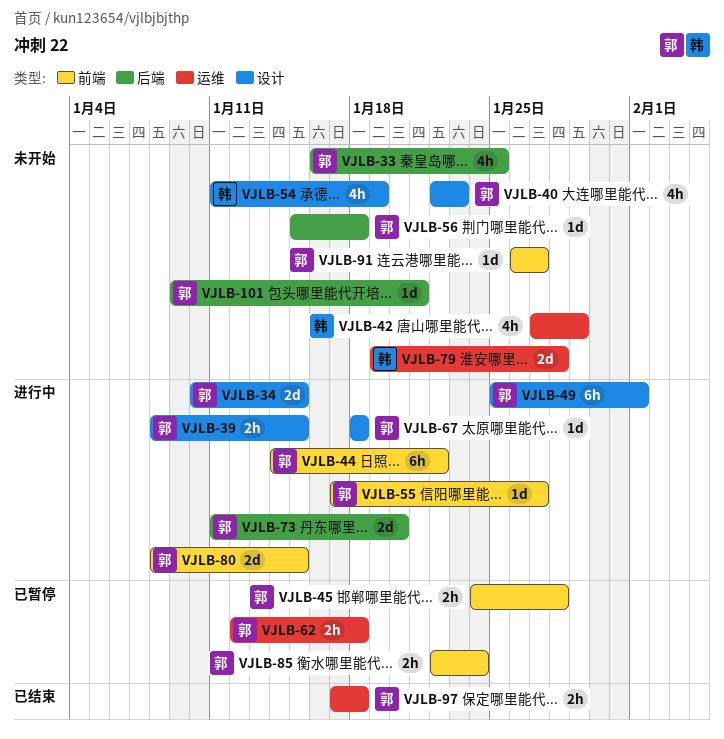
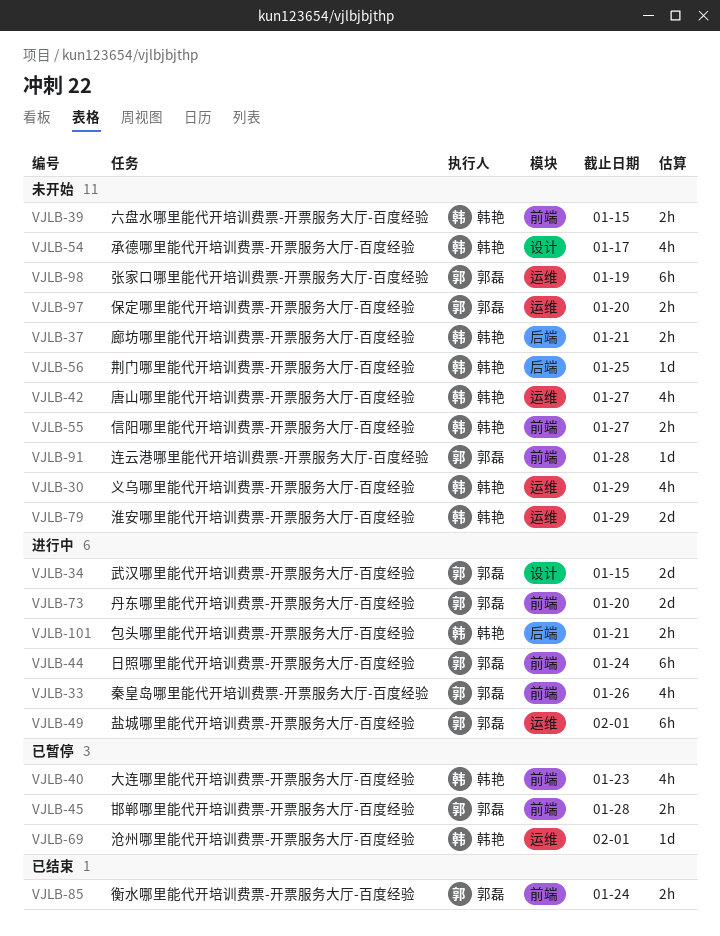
VJLB-30: none -> present
VJLB-33, status: 未开始 -> 进行中
VJLB-33, label: 后端 -> 前端
VJLB-33, due: Jan 25 -> Jan 26
VJLB-37: none -> present
VJLB-39, status: 进行中 -> 未开始
VJLB-39, owner: 郭磊 -> 韩艳
VJLB-39, label: 设计 -> 前端
VJLB-40, status: 未开始 -> 已暂停
VJLB-40, owner: 郭磊 -> 韩艳
VJLB-40, label: 设计 -> 前端
VJLB-42, due: Jan 29 -> Jan 27
VJLB-44, due: Jan 22 -> Jan 24
VJLB-49, label: 设计 -> 运维
VJLB-54, due: Jan 19 -> Jan 17
VJLB-55, status: 进行中 -> 未开始
VJLB-55, owner: 郭磊 -> 韩艳
VJLB-55, estimate: 1d -> 2h
VJLB-56, owner: 郭磊 -> 韩艳
VJLB-56, due: Jan 18 -> Jan 25
VJLB-62: present -> none
VJLB-67: present -> none
VJLB-69: none -> present
VJLB-73, label: 后端 -> 前端
VJLB-79, due: Jan 28 -> Jan 29
VJLB-80: present -> none
VJLB-85, status: 已暂停 -> 已结束
VJLB-91, due: Jan 27 -> Jan 28
VJLB-97, status: 已结束 -> 未开始
VJLB-97, due: Jan 18 -> Jan 20
VJLB-98: none -> present
VJLB-101, status: 未开始 -> 进行中
VJLB-101, owner: 郭磊 -> 韩艳
VJLB-101, estimate: 1d -> 2h

